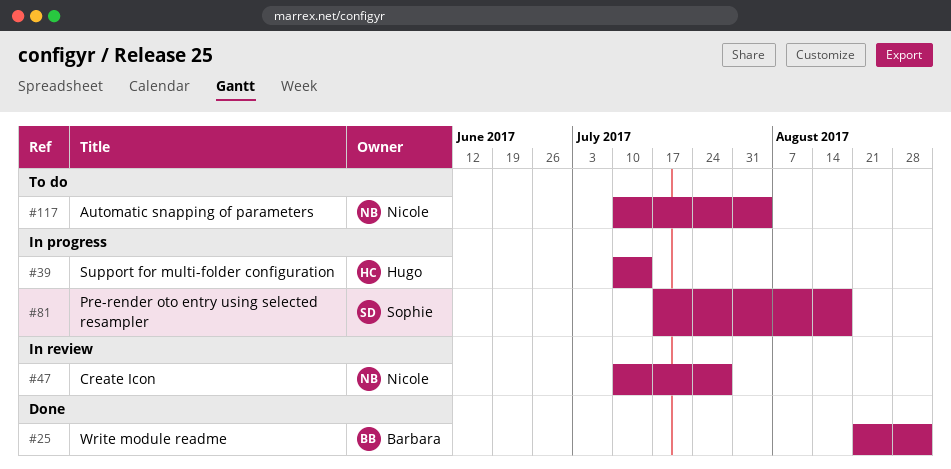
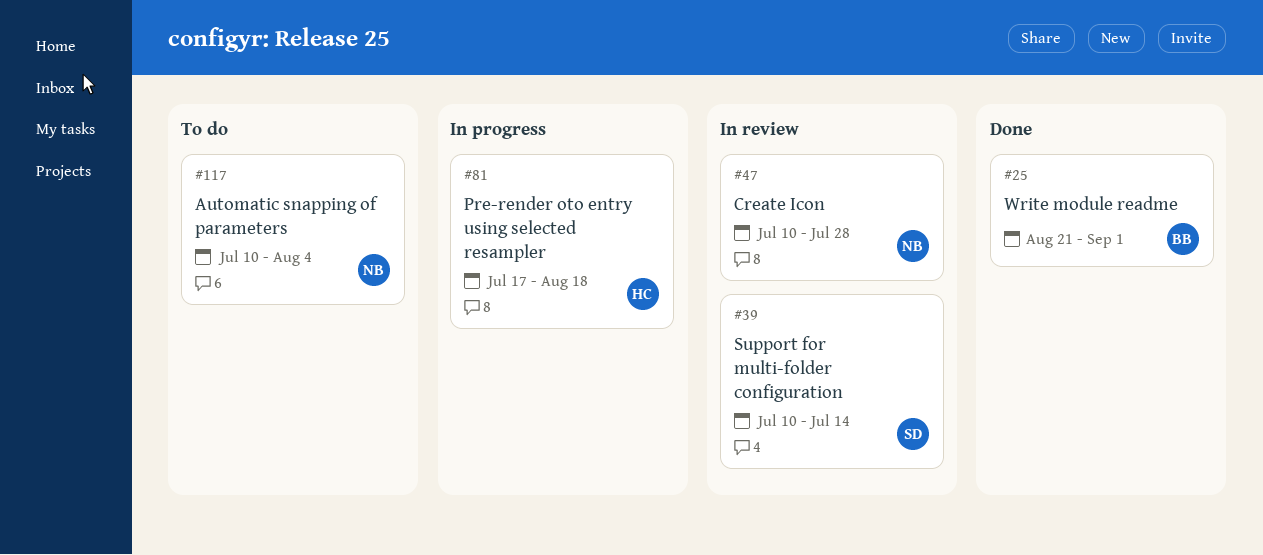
#39, status: In progress -> In review
#39, owner: Hugo -> Sophie
#81, owner: Sophie -> Hugo

